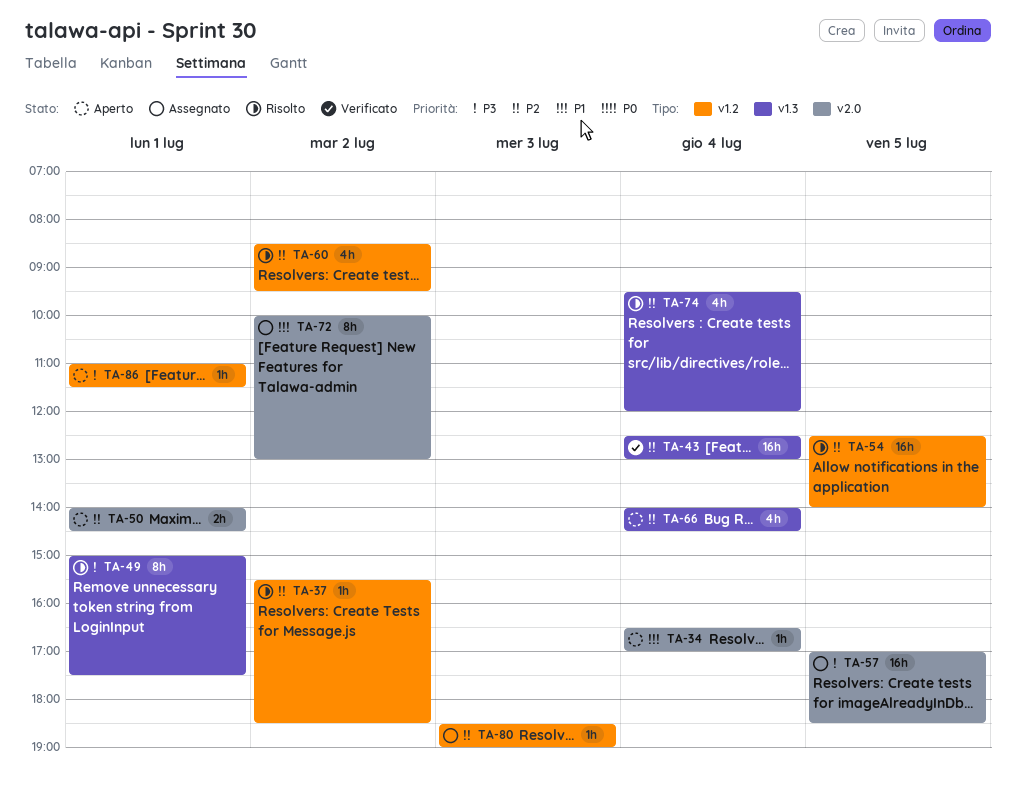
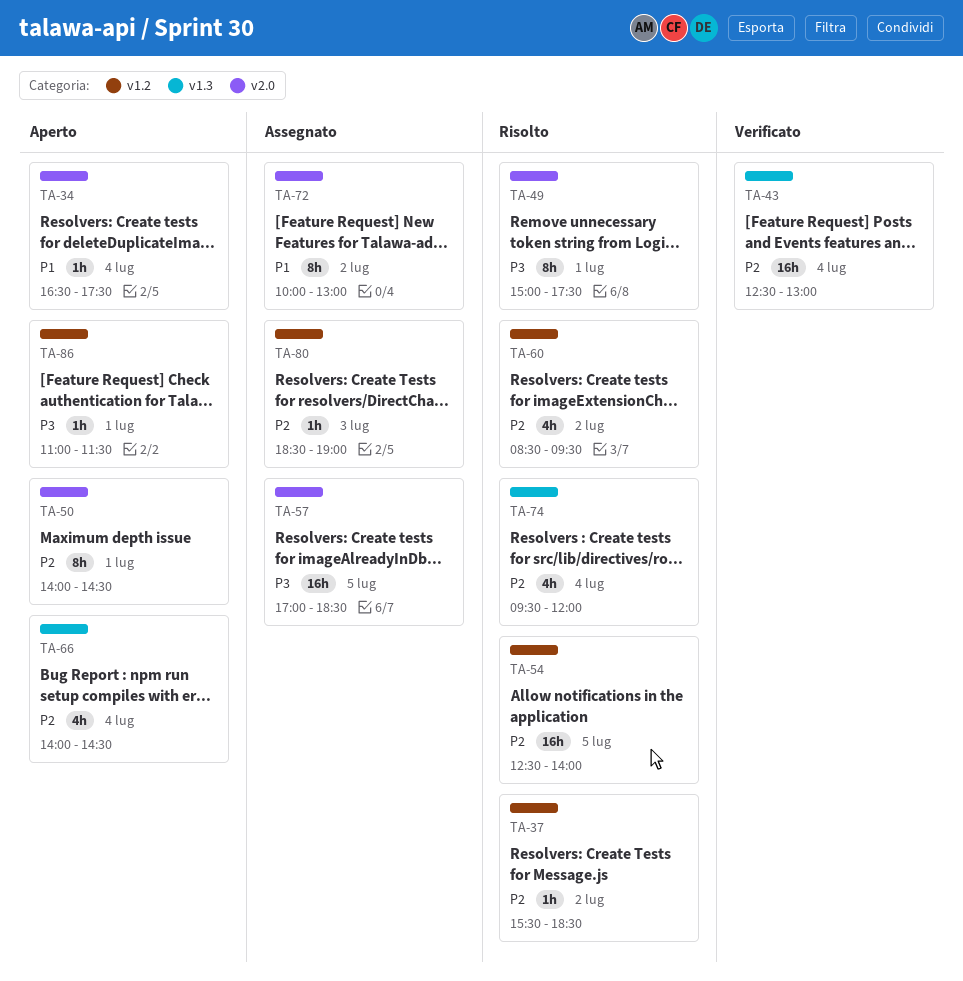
TA-34, ends: 17:00 -> 17:30
TA-49, label: v1.3 -> v2.0
TA-50, estimate: 2h -> 8h

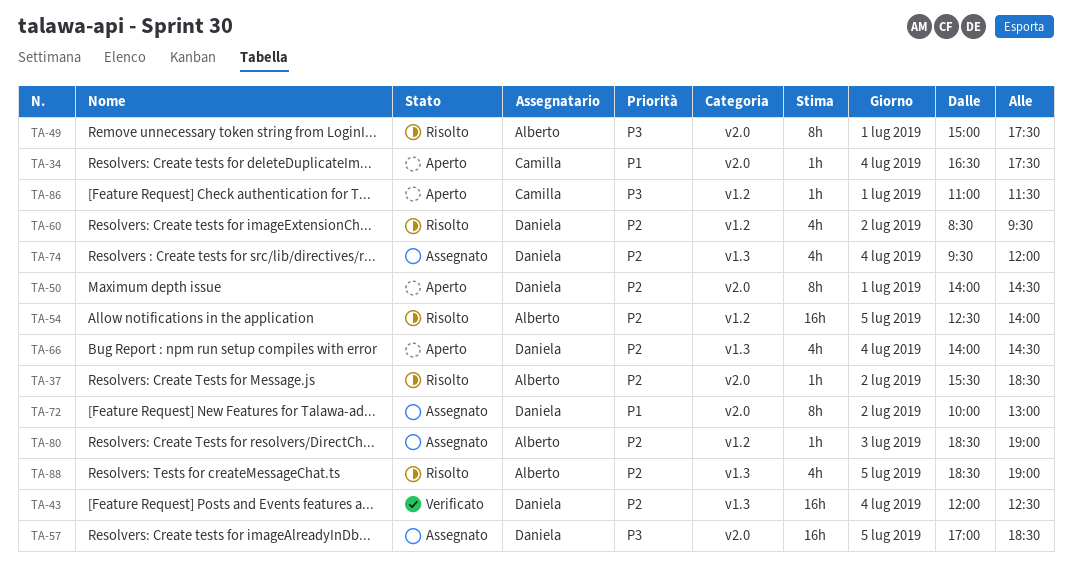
TA-37, label: v1.2 -> v2.0
TA-43, begins: 12:30 -> 12:00
TA-43, ends: 13:00 -> 12:30
TA-74, status: Risolto -> Assegnato
TA-88: none -> present

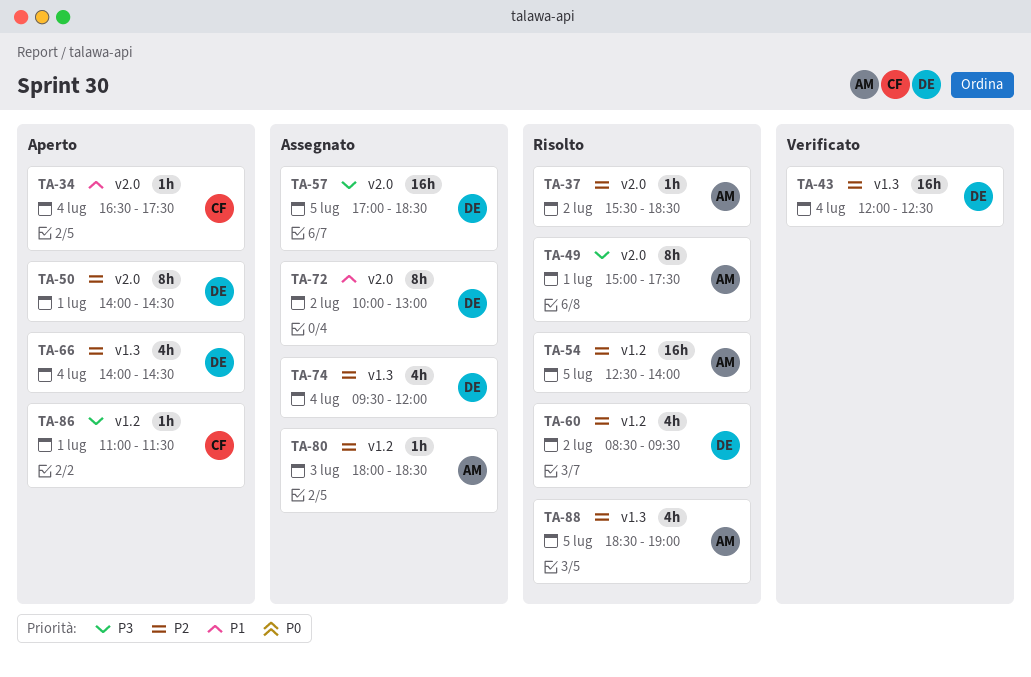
TA-80, begins: 18:30 -> 18:00
TA-80, ends: 19:00 -> 18:30

